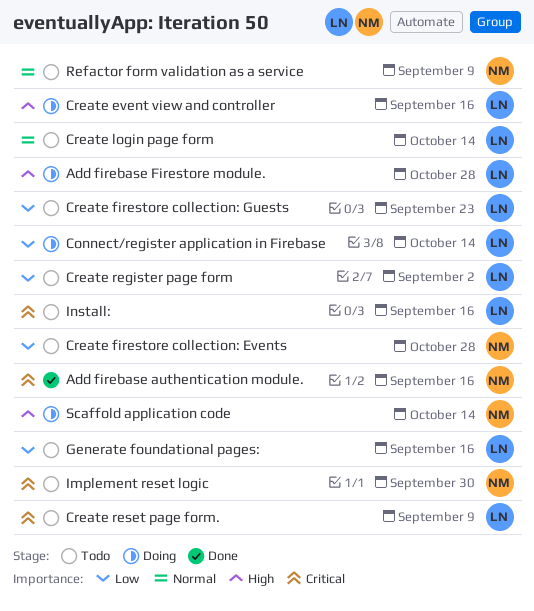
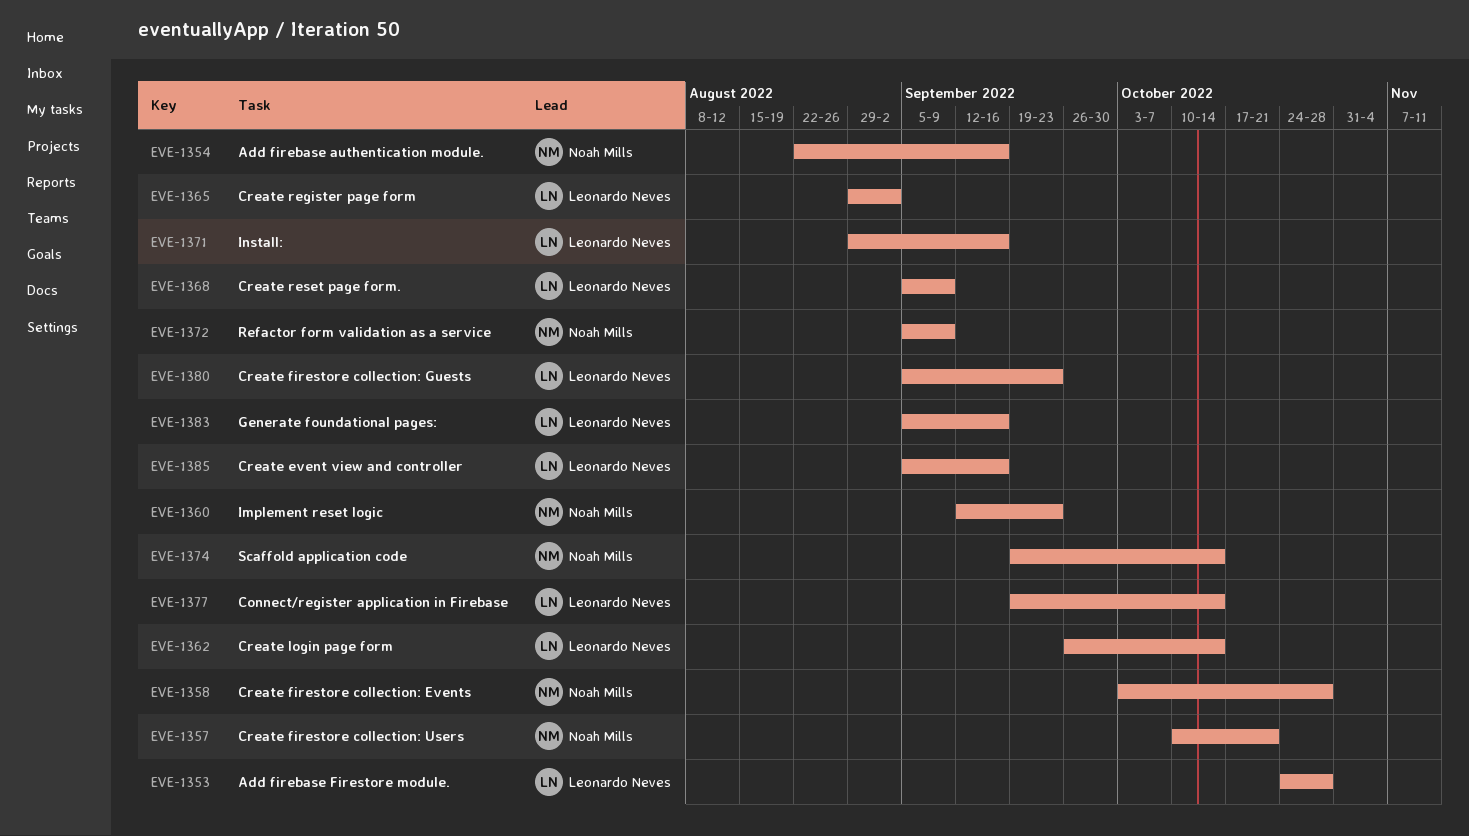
Create firestore collection: Users: none -> present
Implement reset logic, due: Sep 30 -> Sep 23

